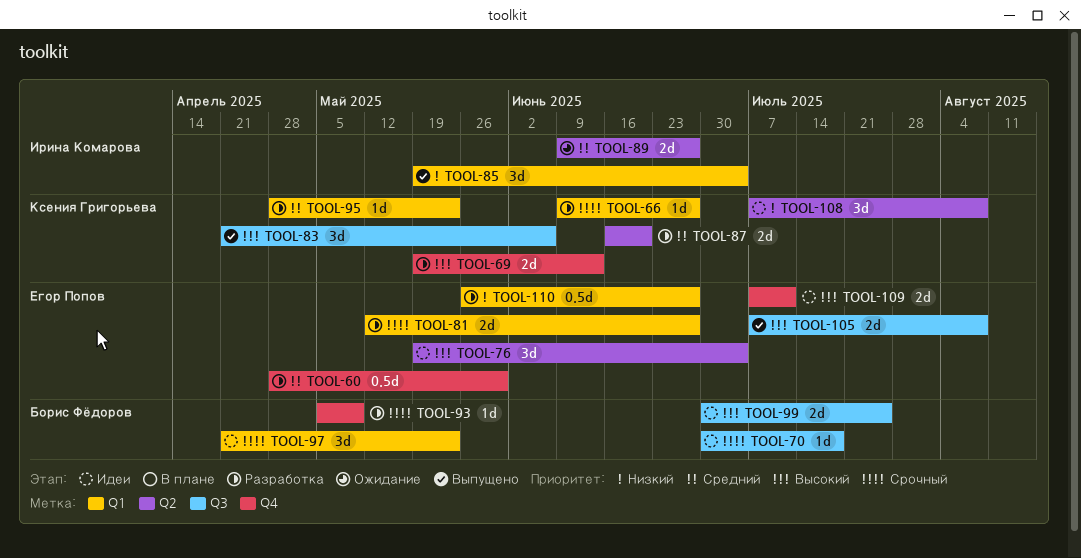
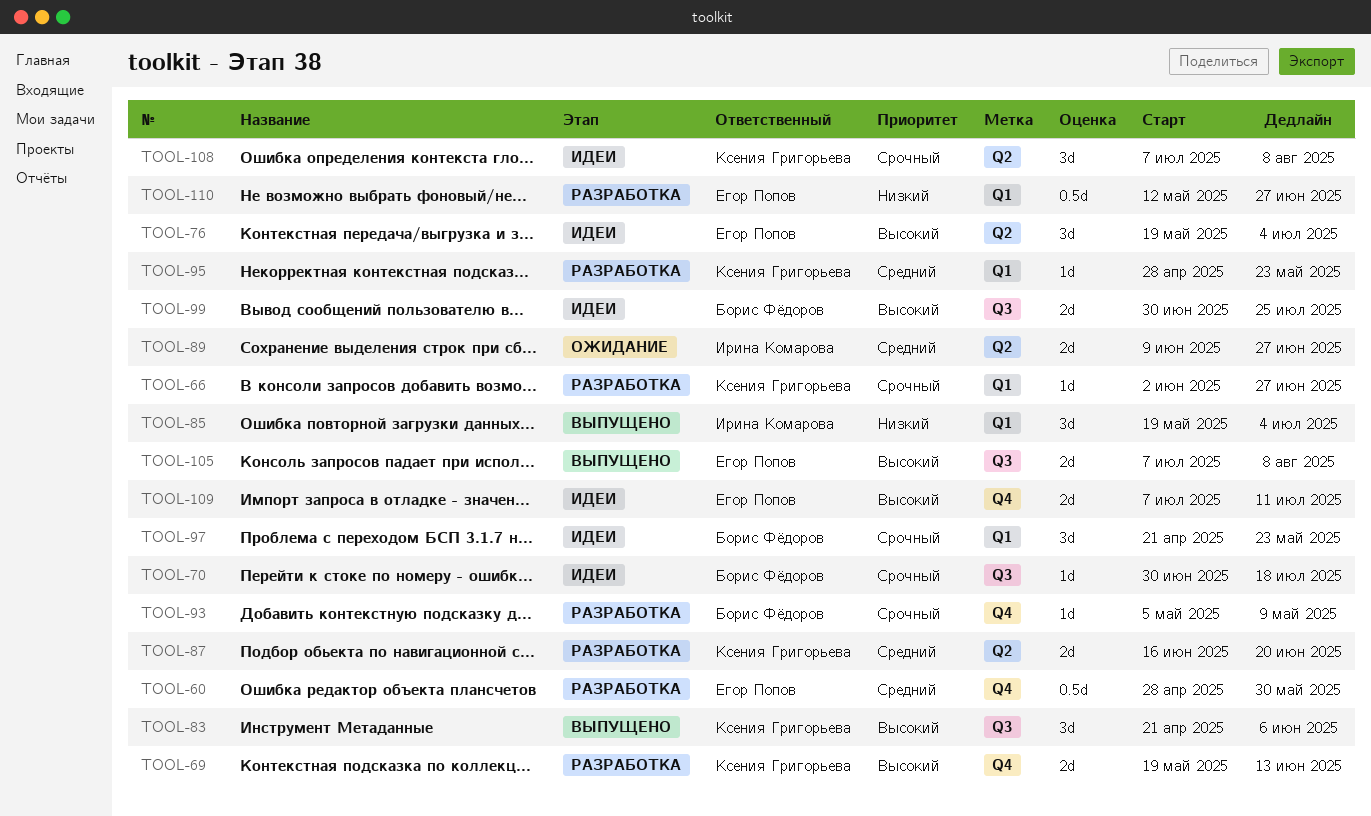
TOOL-66, start: Jun 9 -> Jun 2
TOOL-81: present -> none
TOOL-108, priority: Низкий -> Срочный
TOOL-110, start: May 26 -> May 12

